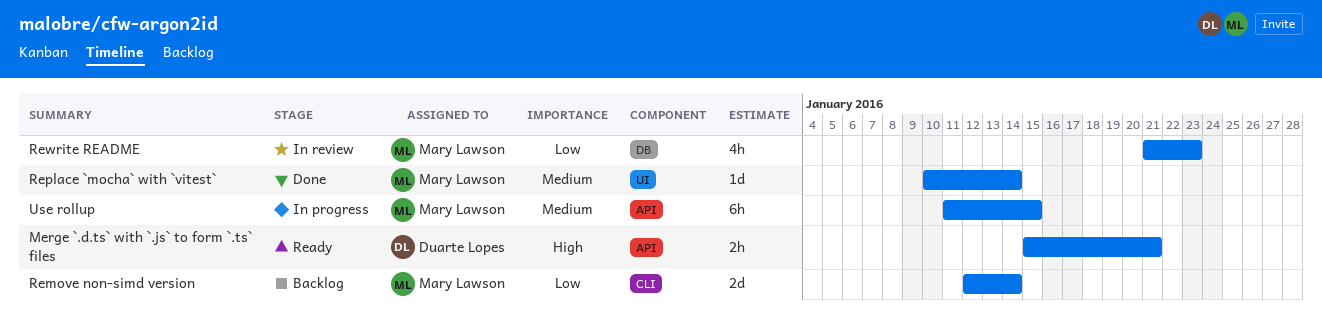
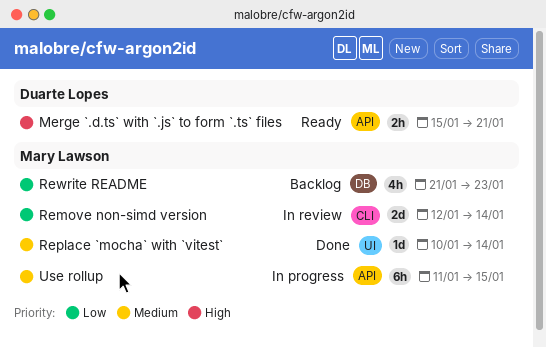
Remove non-simd version, status: Backlog -> In review
Rewrite README, status: In review -> Backlog

